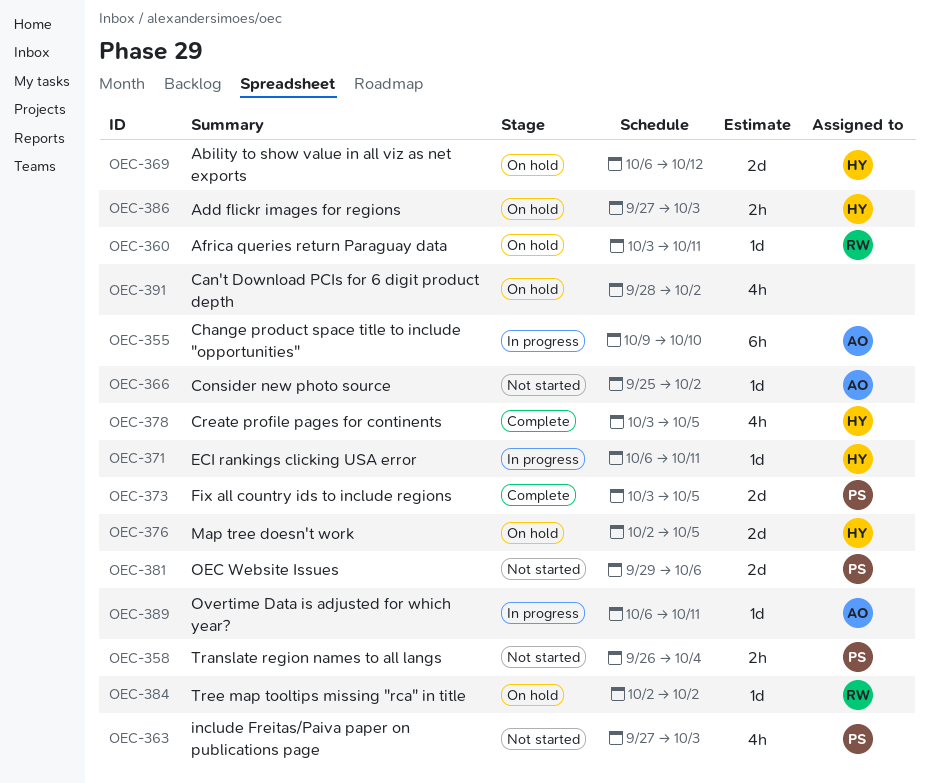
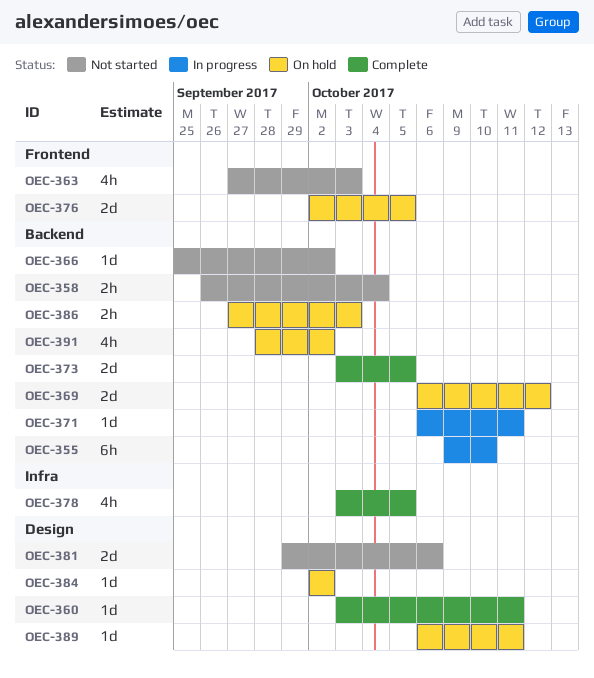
OEC-360, status: On hold -> Complete
OEC-389, status: In progress -> On hold

